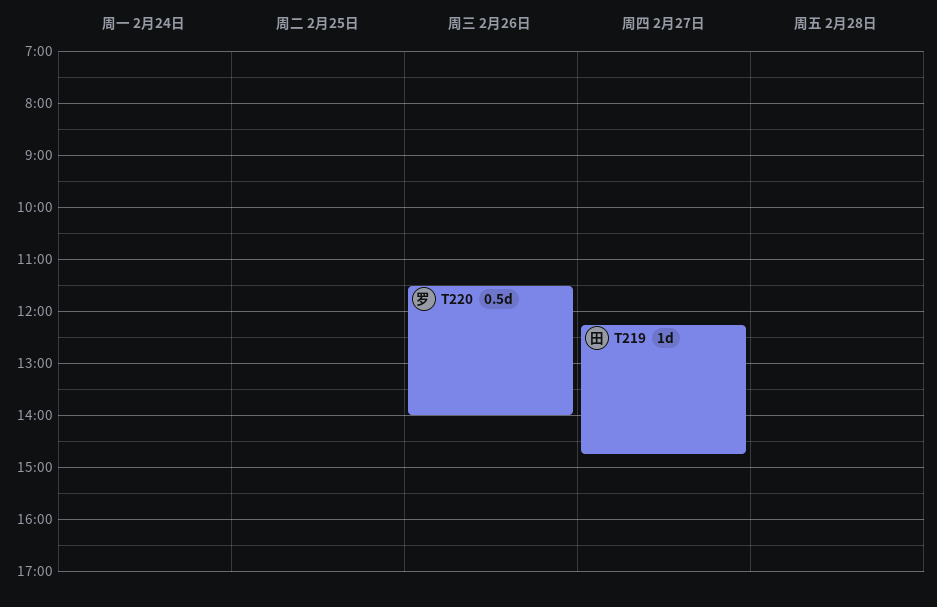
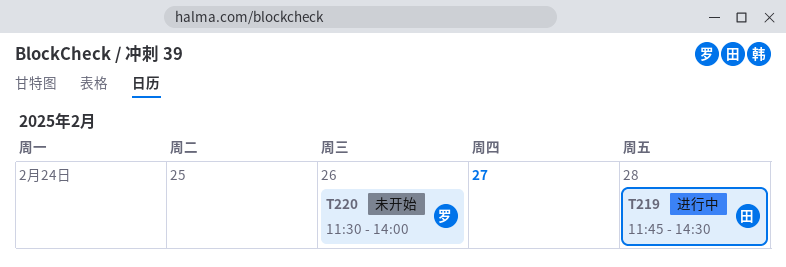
T219, day: Feb 27 -> Feb 28
T219, begins: 12:15 -> 11:45
T219, ends: 14:45 -> 14:30

